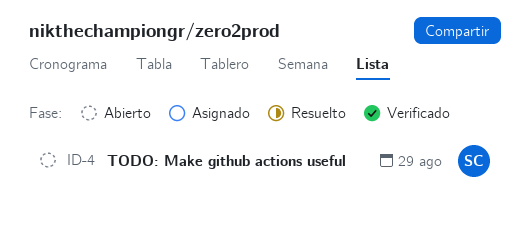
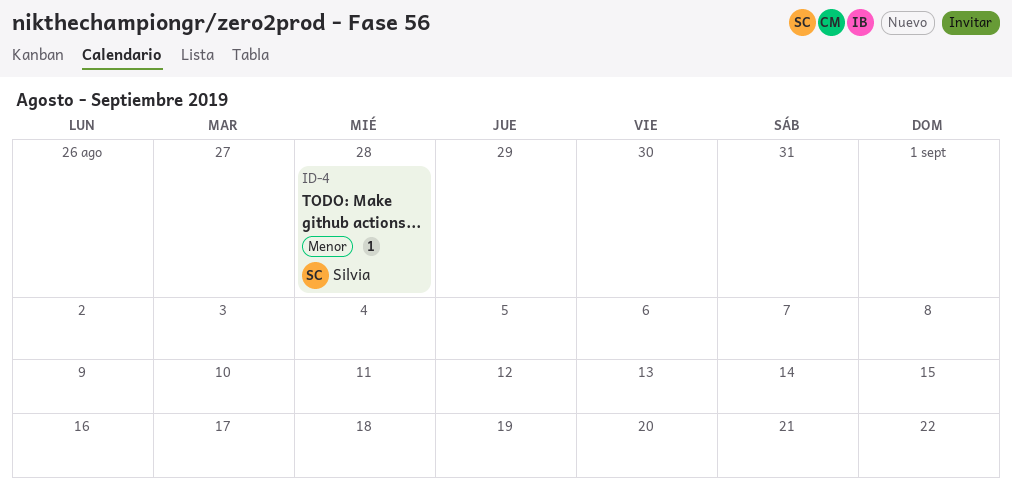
ID-4, due: Aug 29 -> Aug 28

